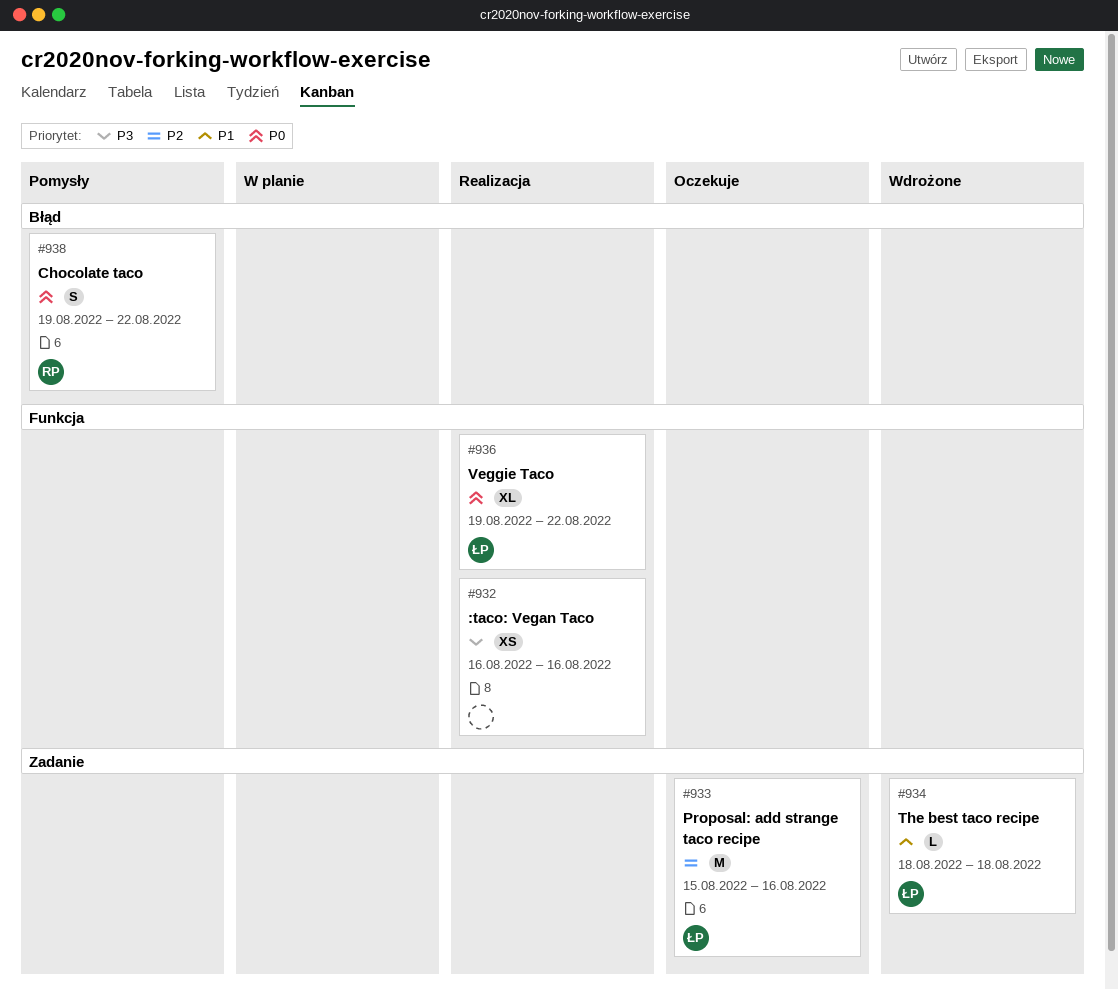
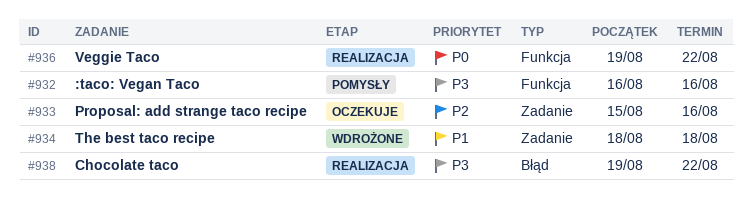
#932, status: Realizacja -> Pomysły
#938, status: Pomysły -> Realizacja
#938, priority: P0 -> P3

